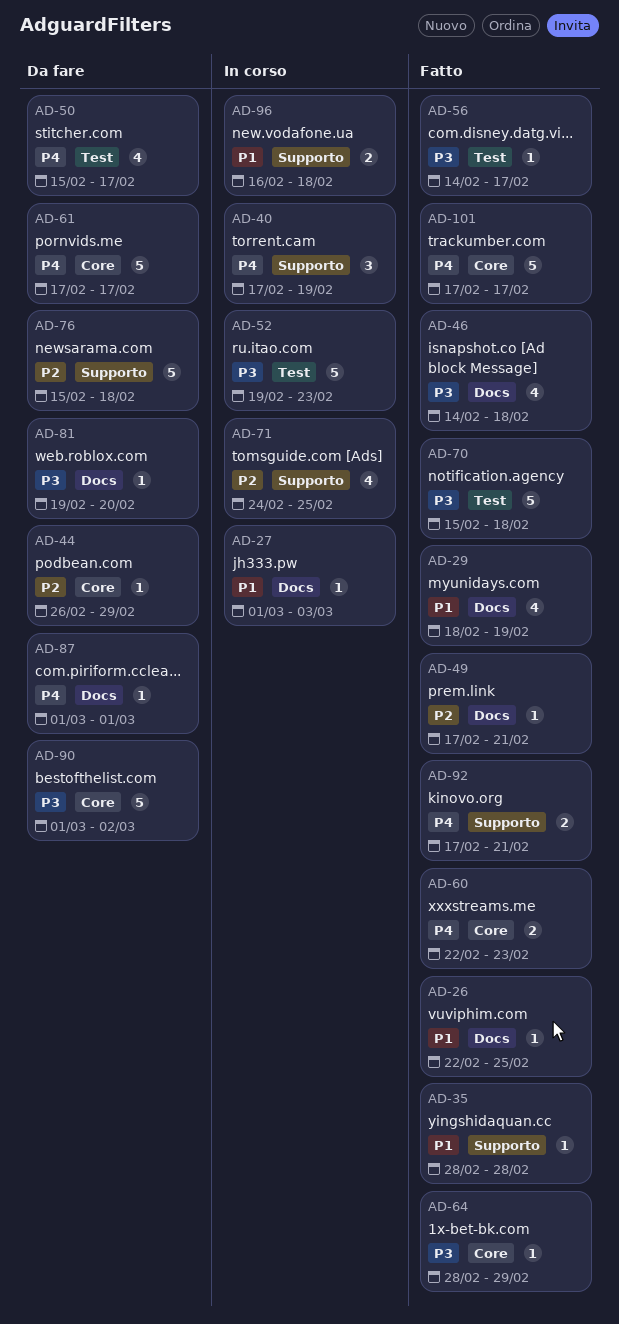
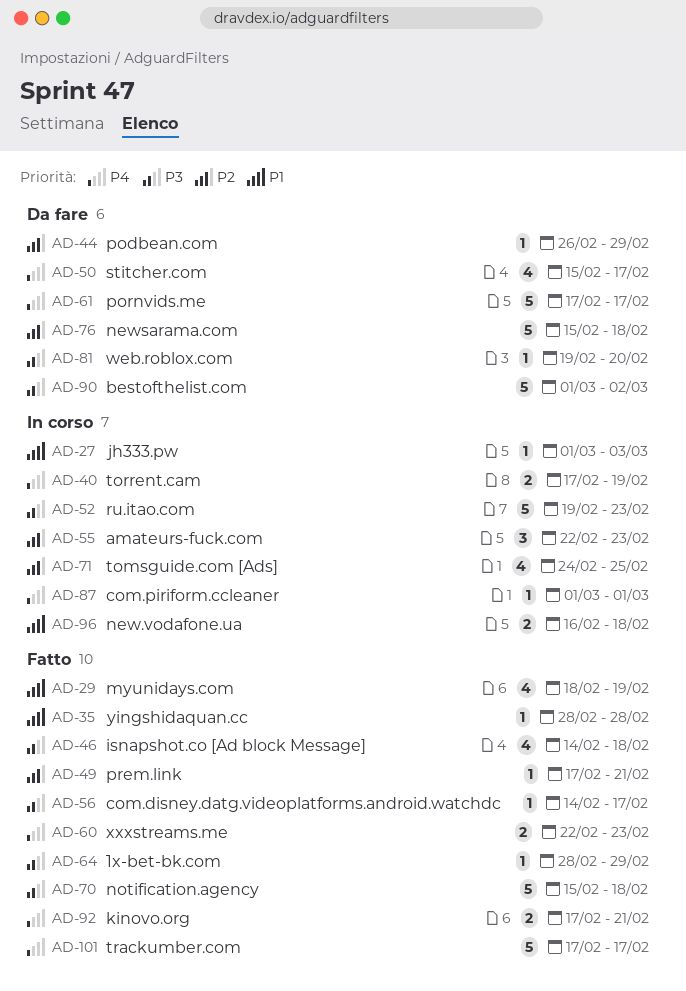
AD-26: present -> none
AD-40, estimate: 3 -> 2
AD-55: none -> present
AD-87, status: Da fare -> In corso

